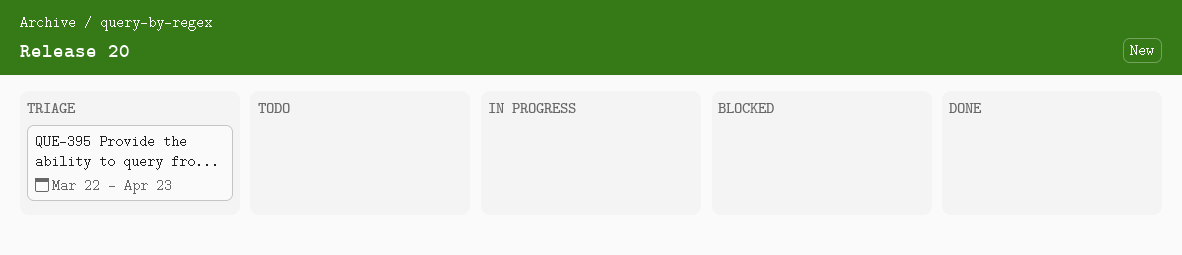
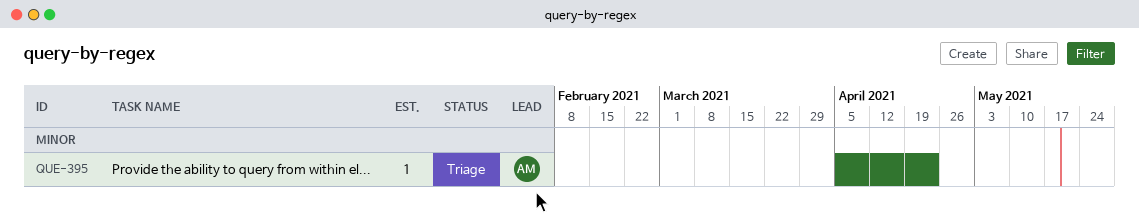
QUE-395, start: Mar 22 -> Apr 5

